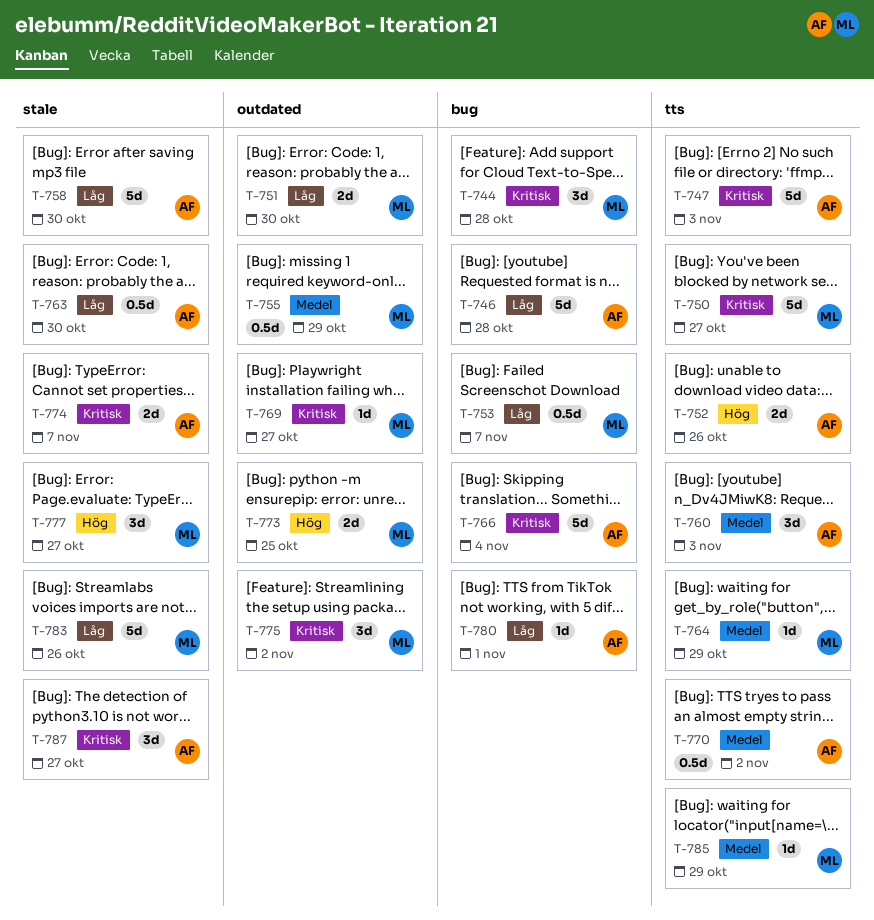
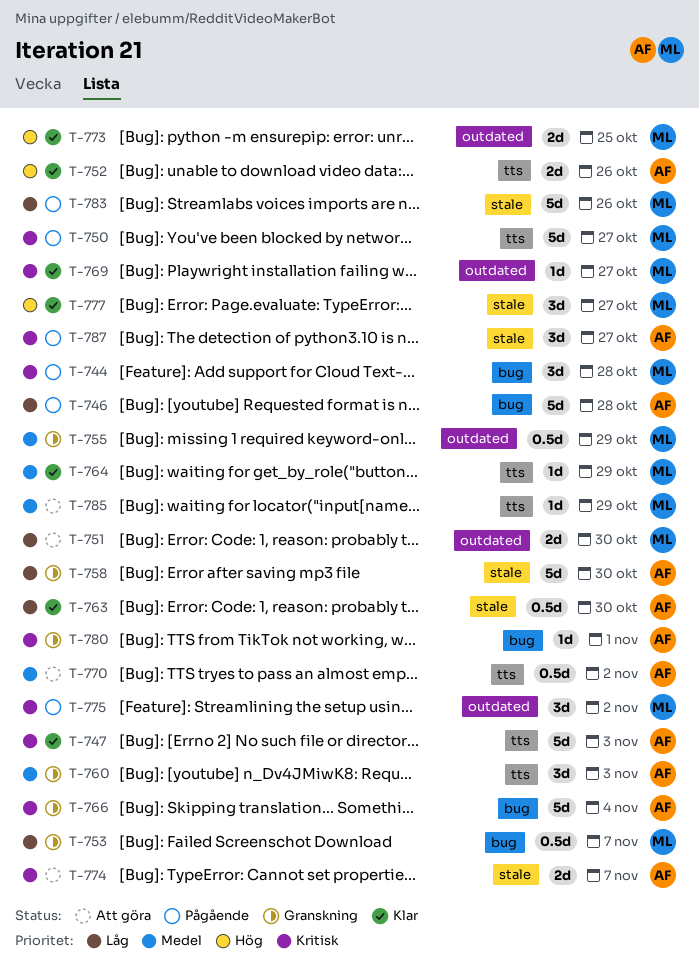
T-780, priority: Låg -> Kritisk

